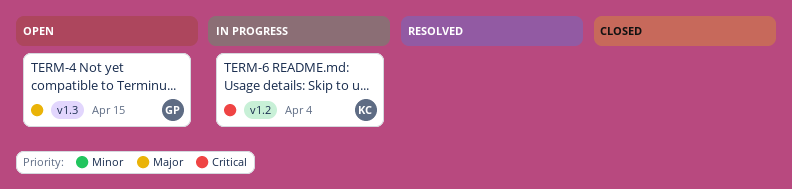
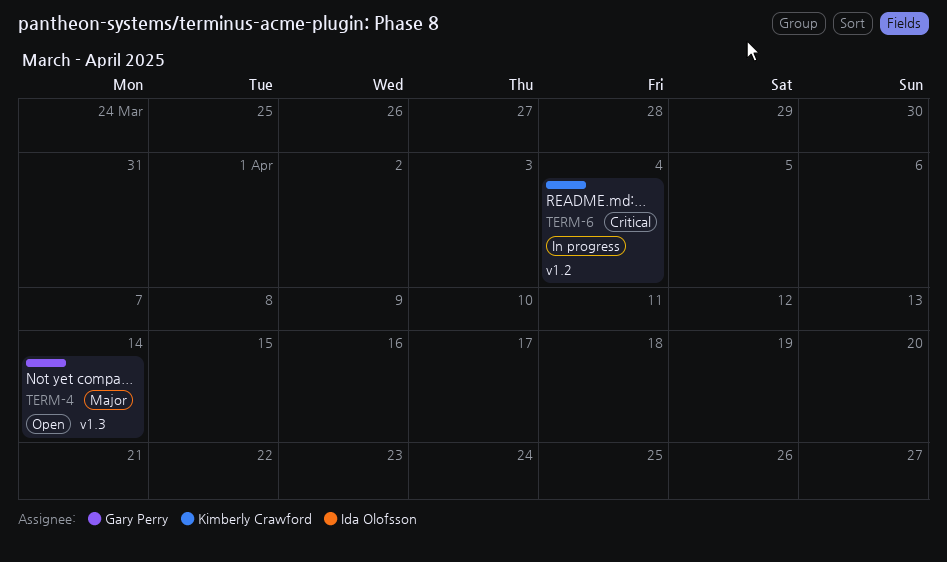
TERM-4, due: Apr 15 -> Apr 14

